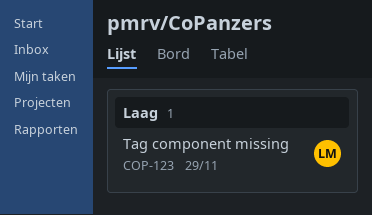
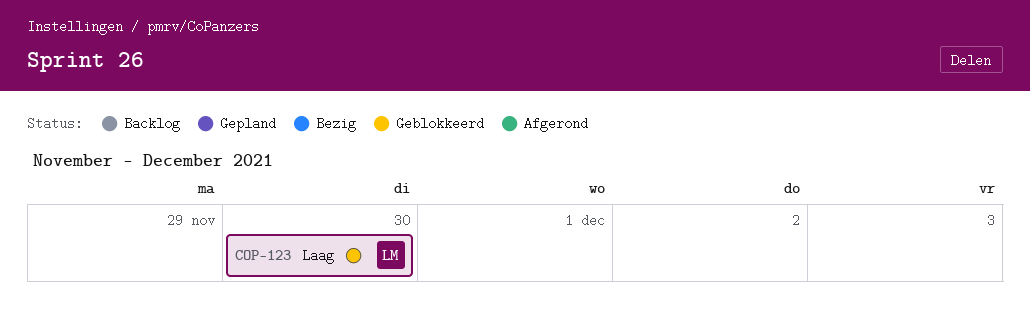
COP-123, due: Nov 29 -> Nov 30

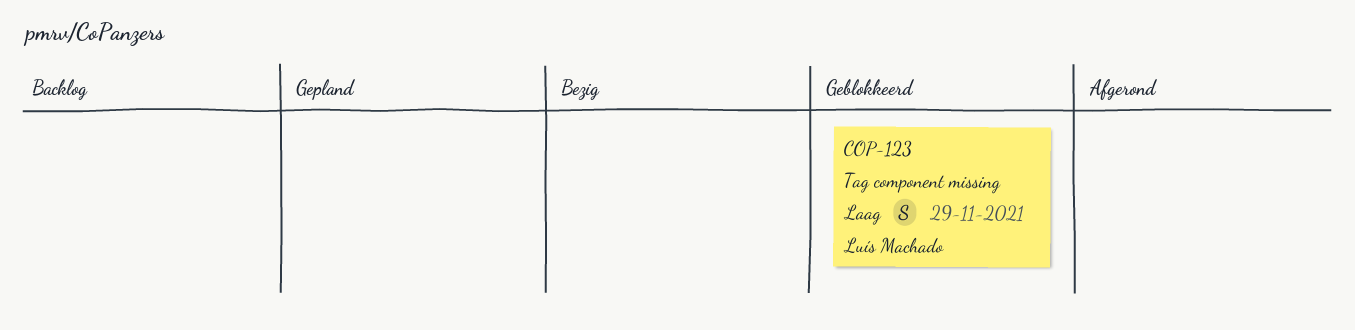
COP-123, due: Nov 30 -> Nov 29

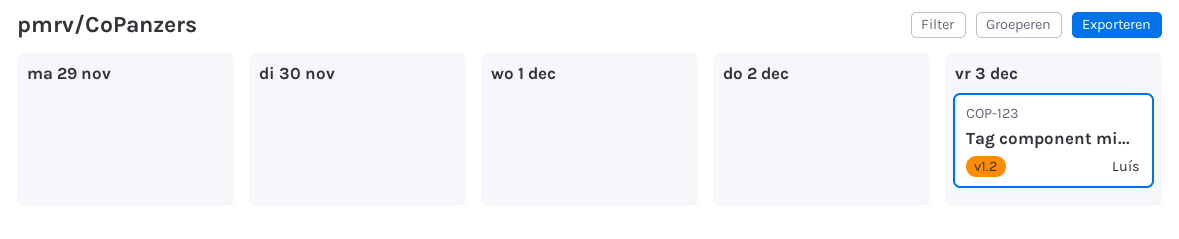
COP-123, due: Nov 29 -> Dec 3

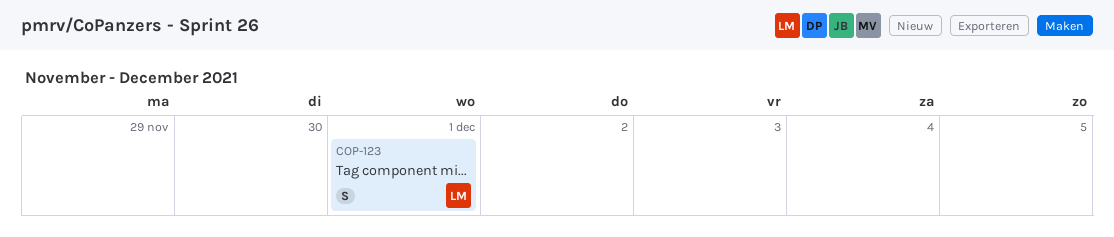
COP-123, due: Dec 3 -> Dec 1

